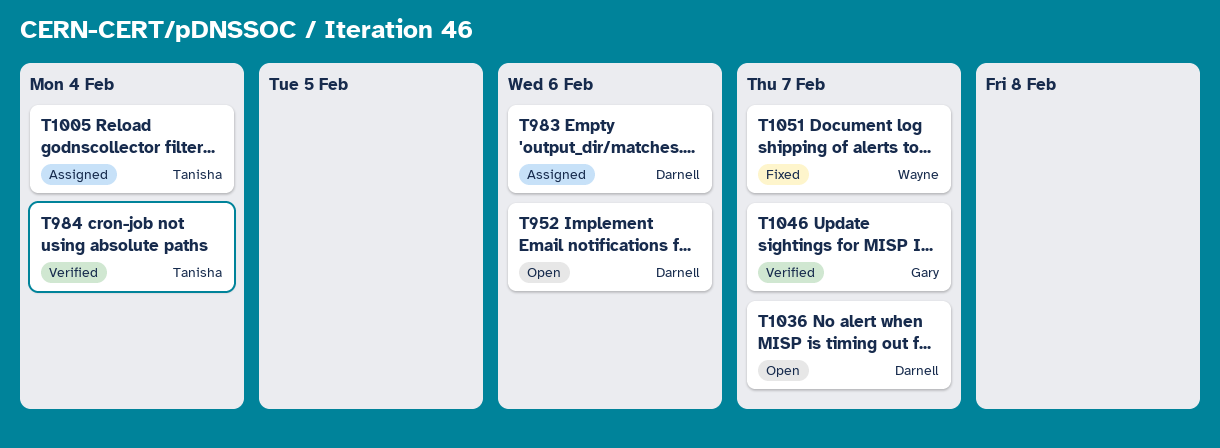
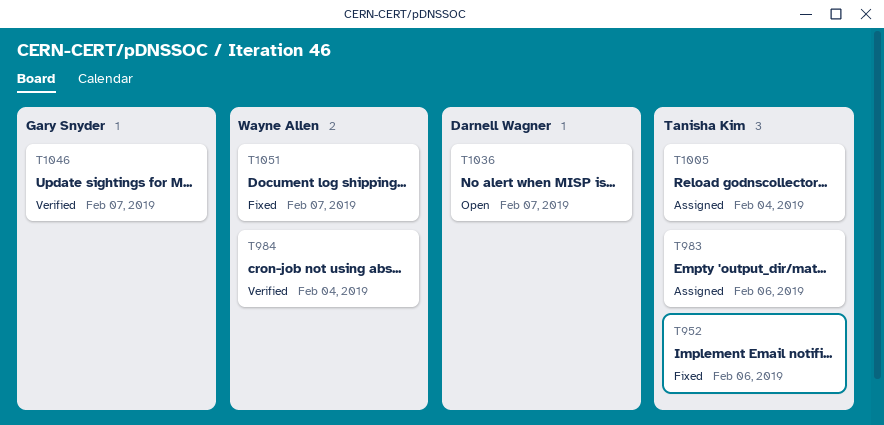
T952, status: Open -> Fixed
T952, owner: Darnell Wagner -> Tanisha Kim
T983, owner: Darnell Wagner -> Tanisha Kim
T984, owner: Tanisha Kim -> Wayne Allen

